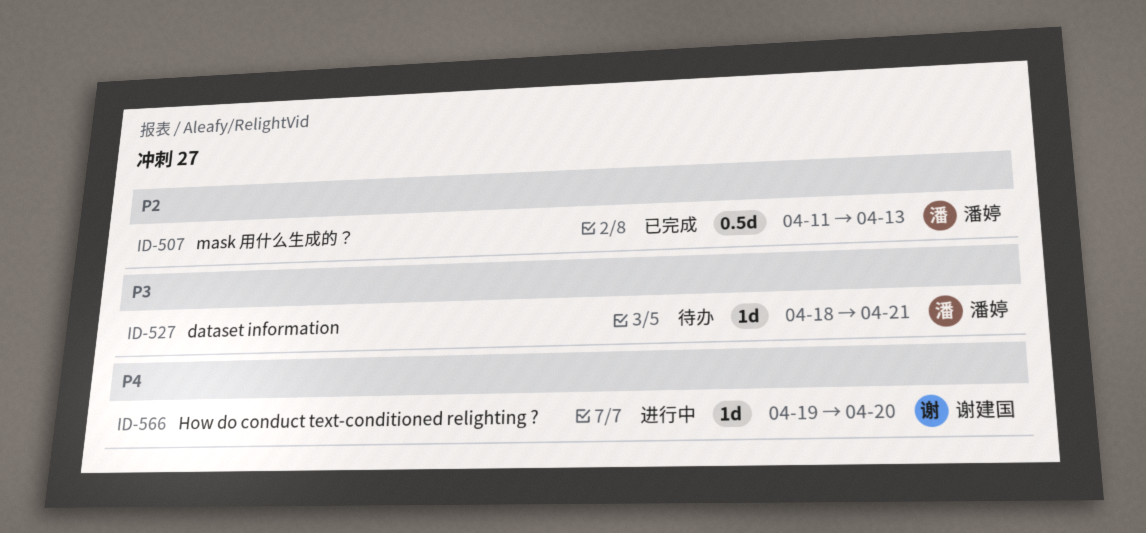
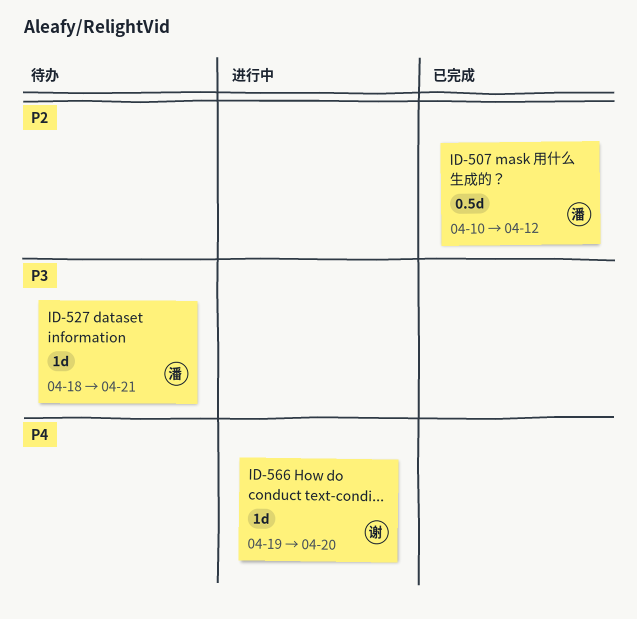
ID-507, start: Apr 11 -> Apr 10
ID-507, due: Apr 13 -> Apr 12

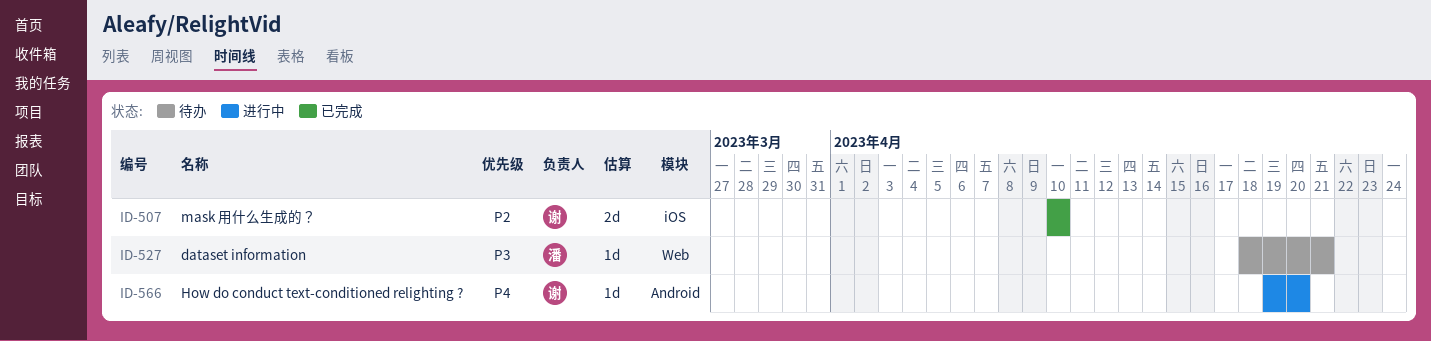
ID-507, owner: 潘 -> 谢
ID-507, estimate: 0.5d -> 2d
ID-507, due: Apr 12 -> Apr 10

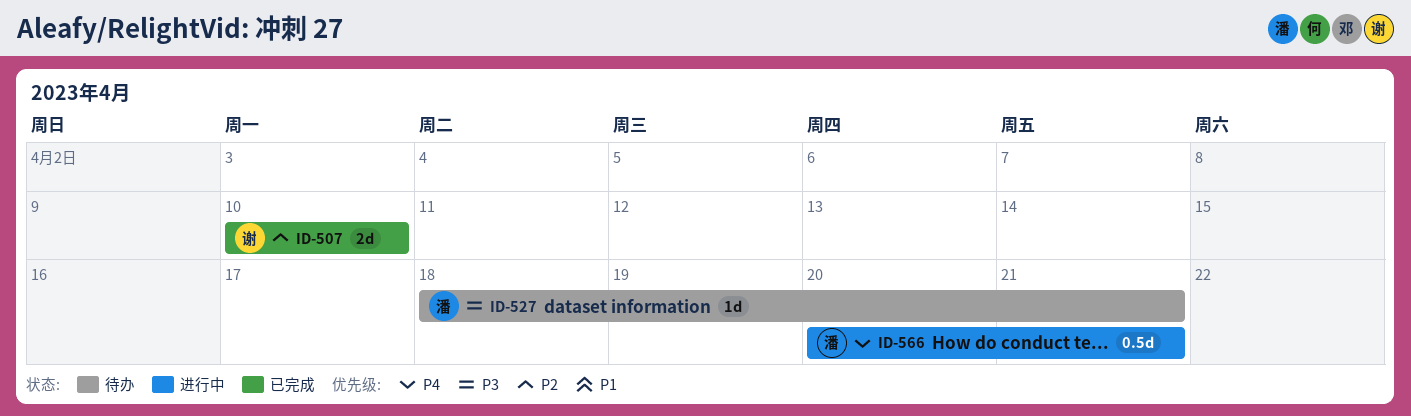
ID-566, owner: 谢 -> 潘
ID-566, estimate: 1d -> 0.5d
ID-566, start: Apr 19 -> Apr 20
ID-566, due: Apr 20 -> Apr 21

